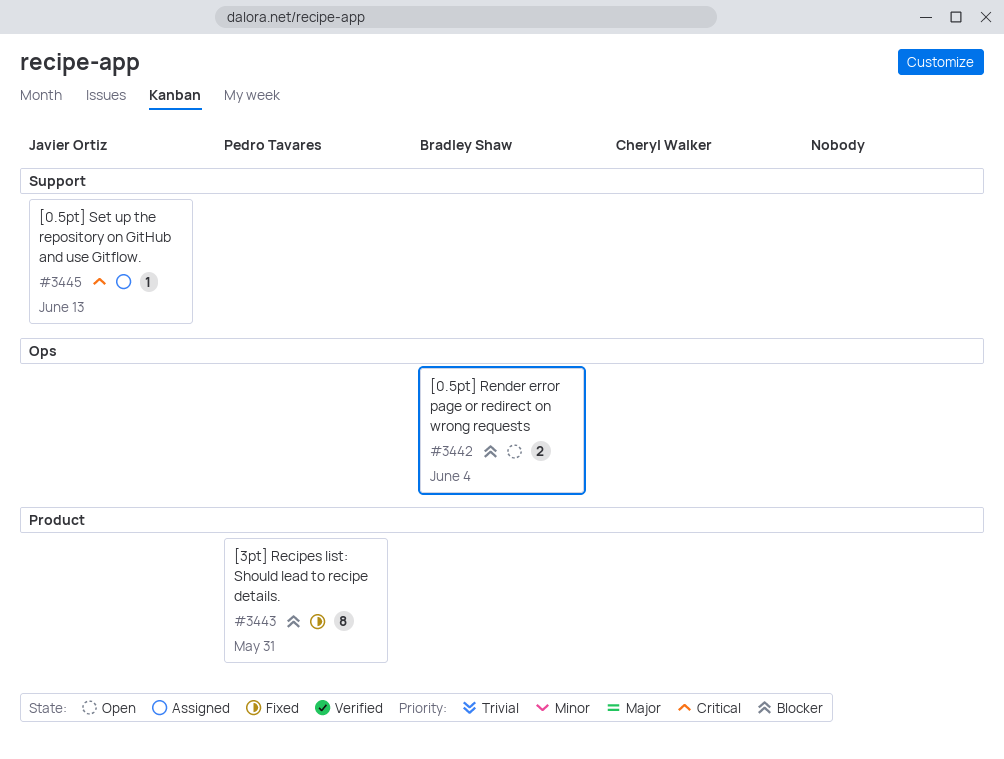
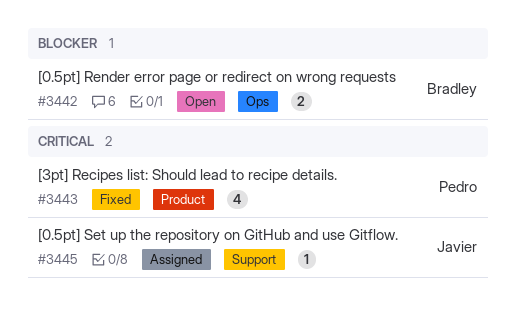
#3443, priority: Blocker -> Critical
#3443, estimate: 8 -> 4

